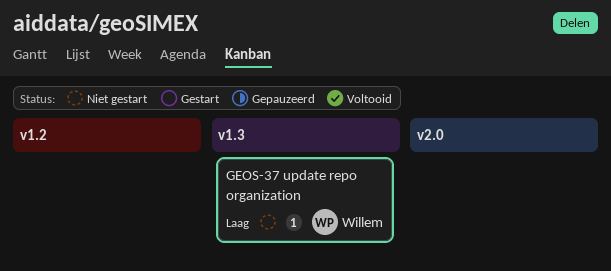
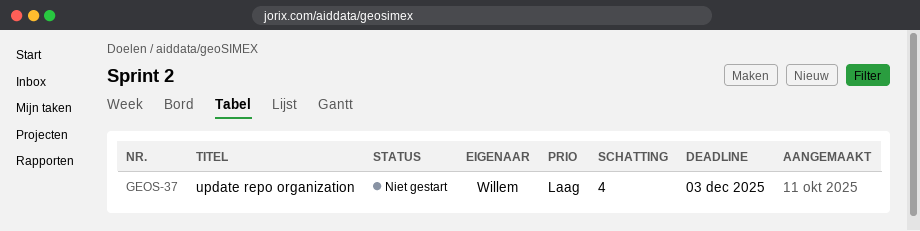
GEOS-37, estimate: 1 -> 4

